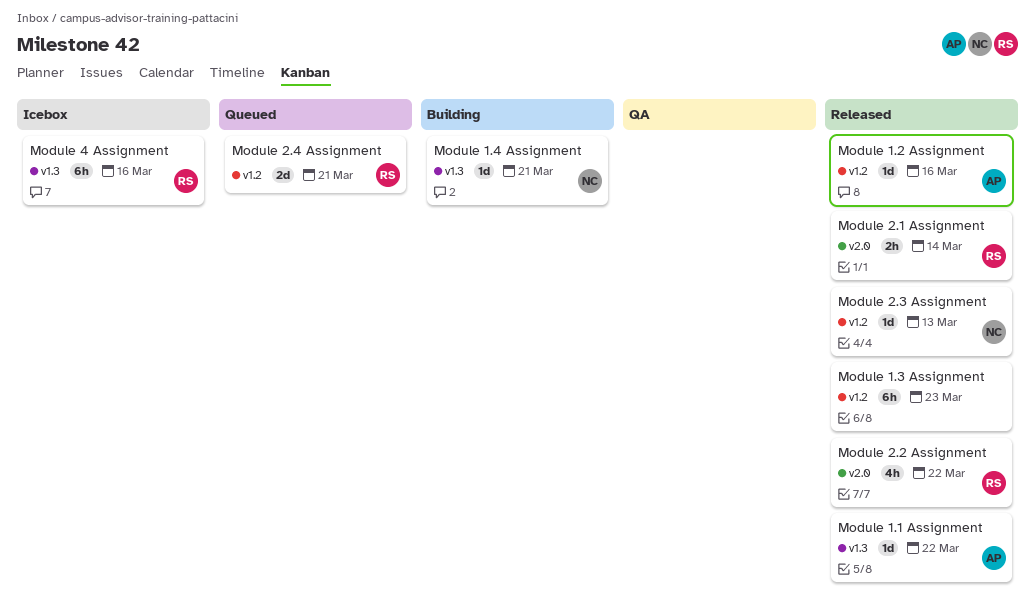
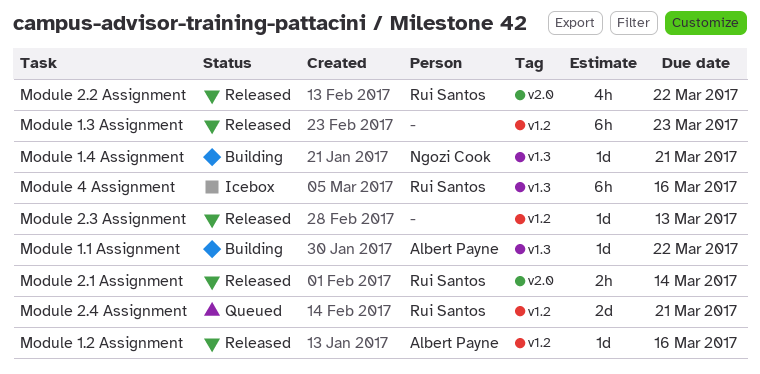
Module 1.1 Assignment, status: Released -> Building
Module 2.3 Assignment, owner: Ngozi Cook -> none

